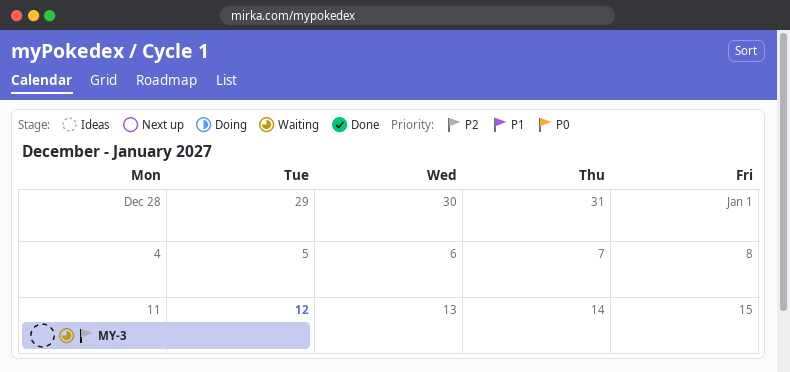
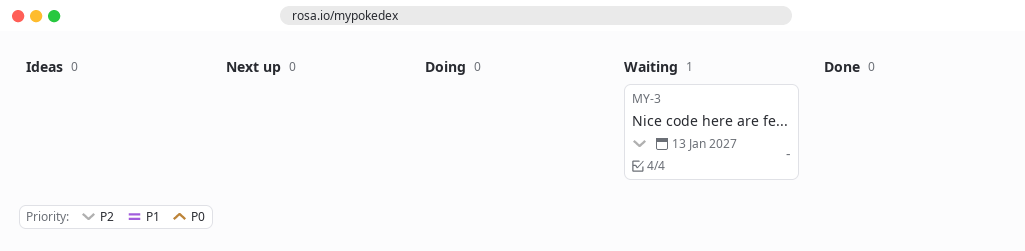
MY-3, due: Jan 12 -> Jan 13

